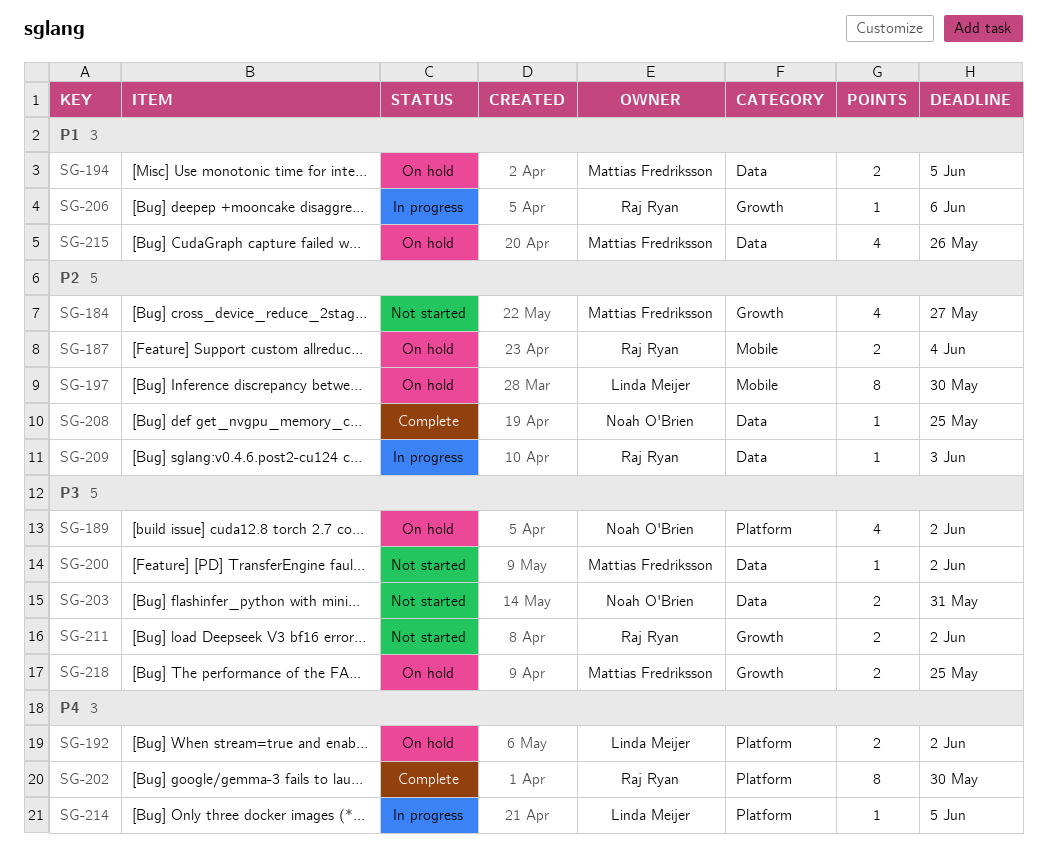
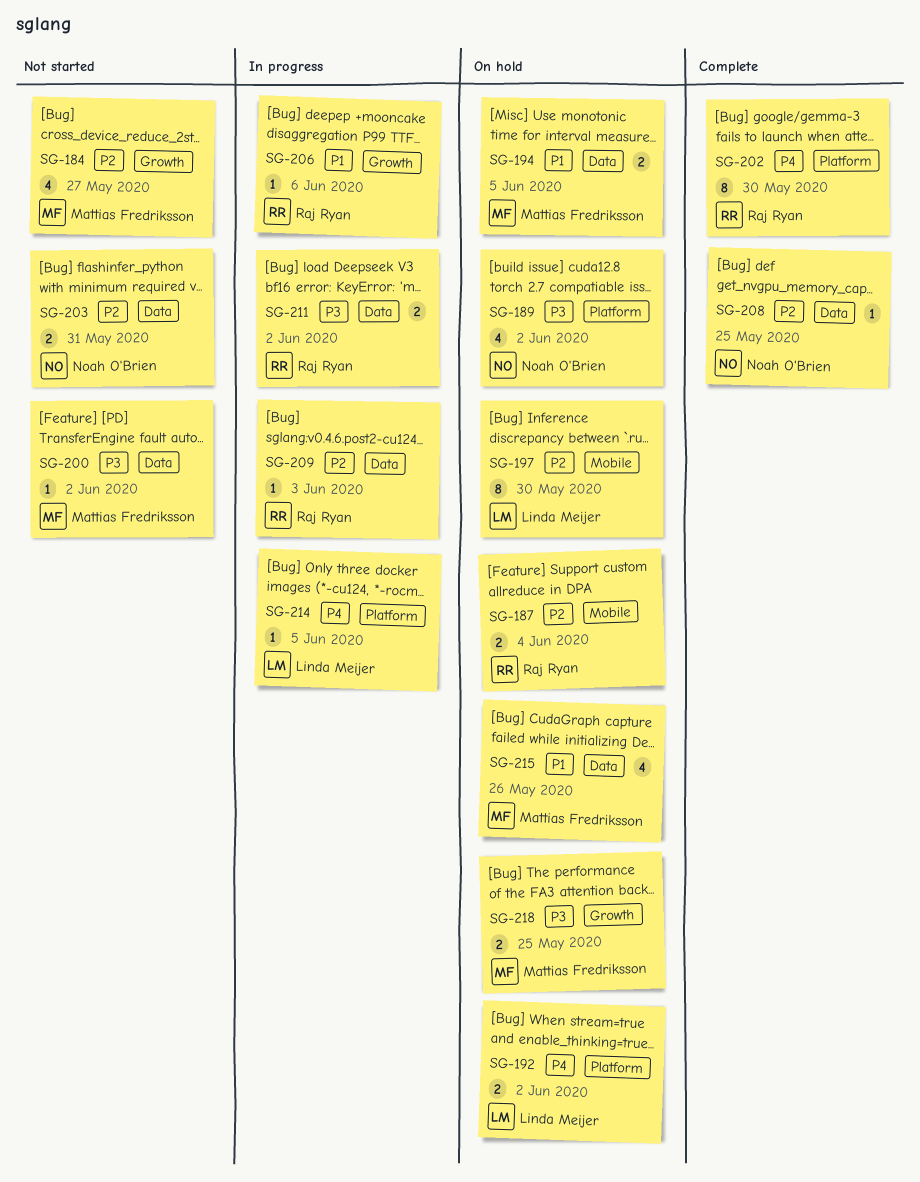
SG-203, priority: P3 -> P2
SG-211, status: Not started -> In progress
SG-211, label: Growth -> Data

